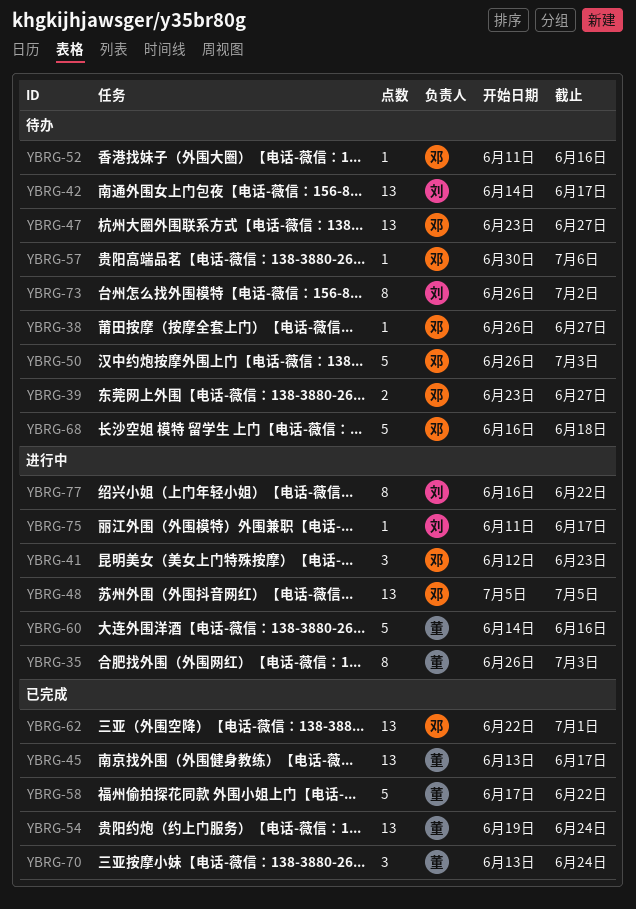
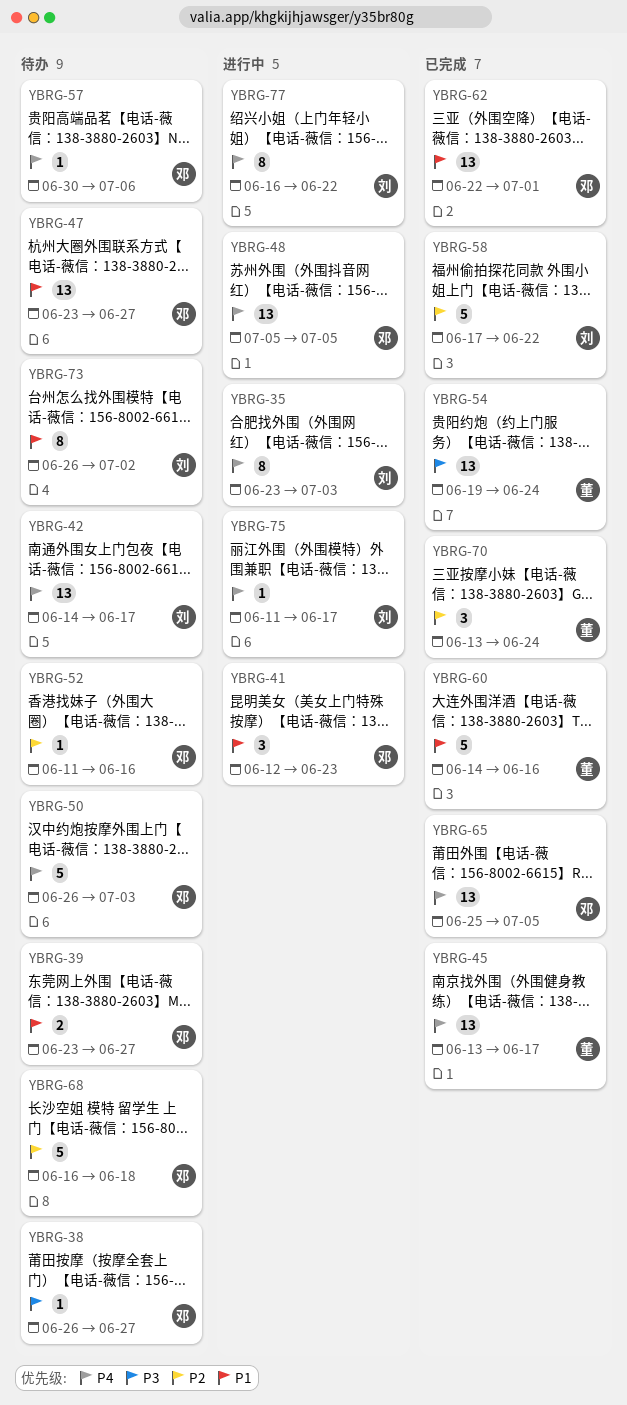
YBRG-35, owner: 董 -> 刘
YBRG-35, start: Jun 26 -> Jun 23
YBRG-58, owner: 董 -> 刘
YBRG-60, status: 进行中 -> 已完成
YBRG-65: none -> present

